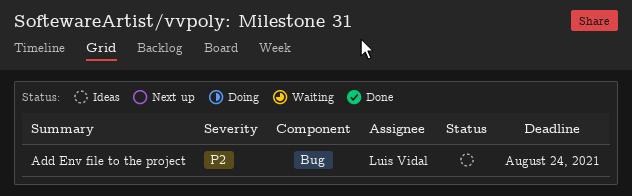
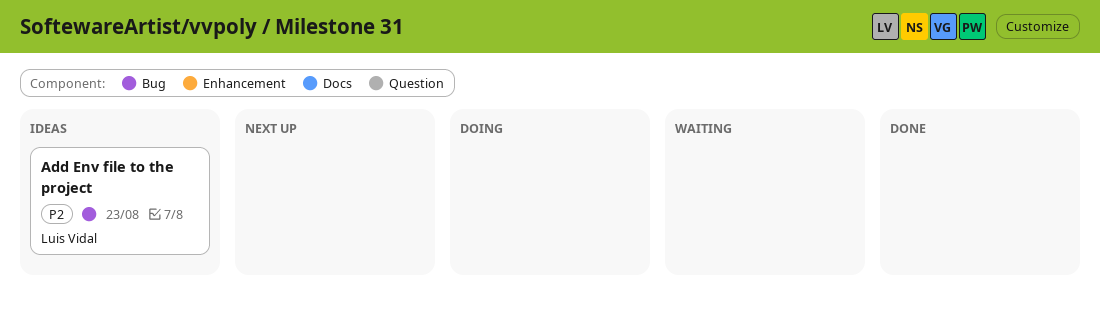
Add Env file to the project, due: Aug 24 -> Aug 23

